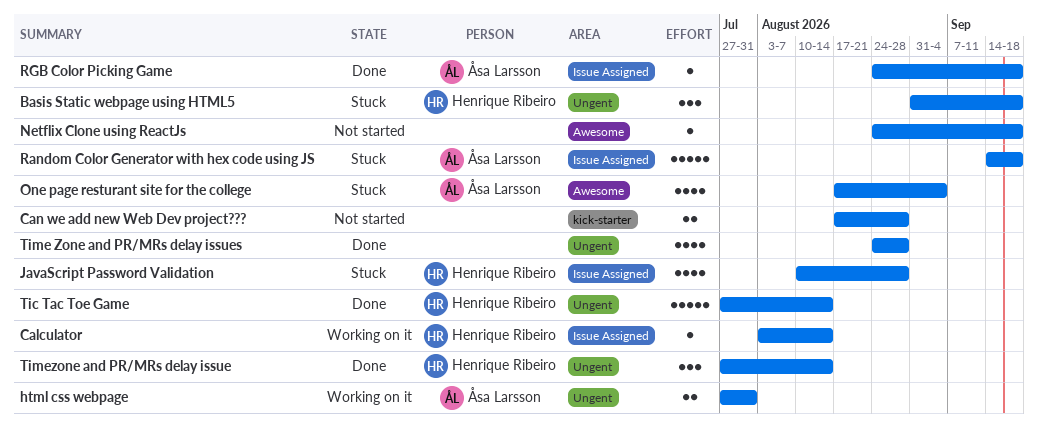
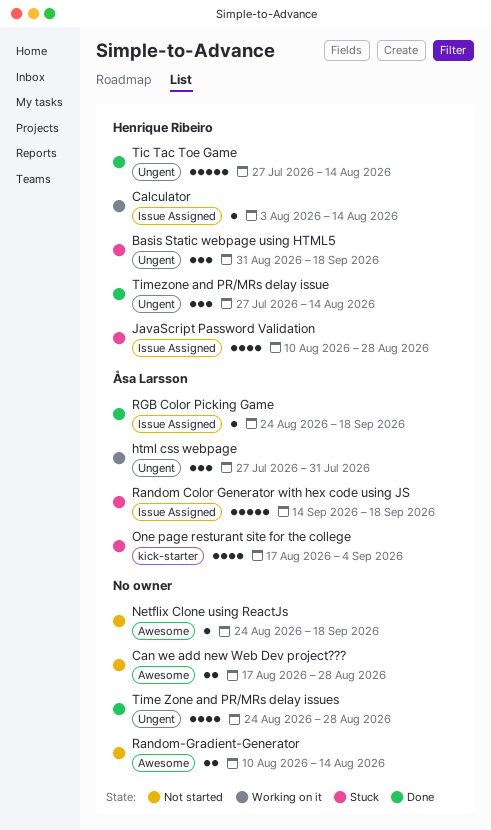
Can we add new Web Dev project???, label: kick-starter -> Awesome
html css webpage, estimate: 2 -> 3
One page resturant site for the college, label: Awesome -> kick-starter
Random-Gradient-Generator: none -> present

